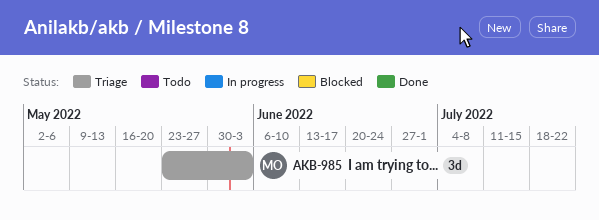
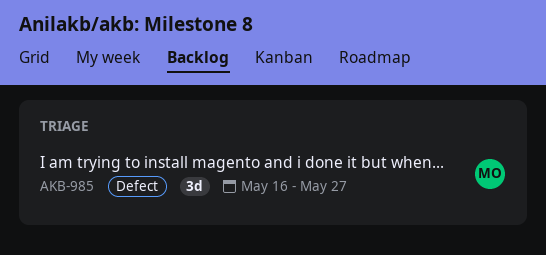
AKB-985, start: May 23 -> May 16
AKB-985, due: Jun 3 -> May 27

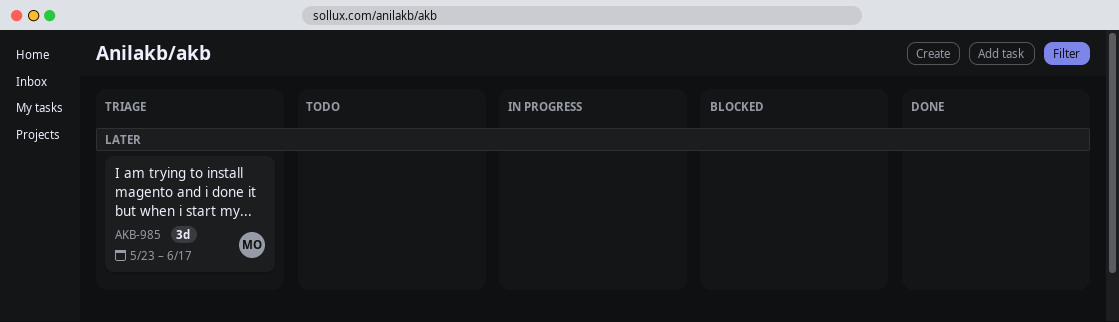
AKB-985, start: May 16 -> May 23
AKB-985, due: May 27 -> Jun 17

